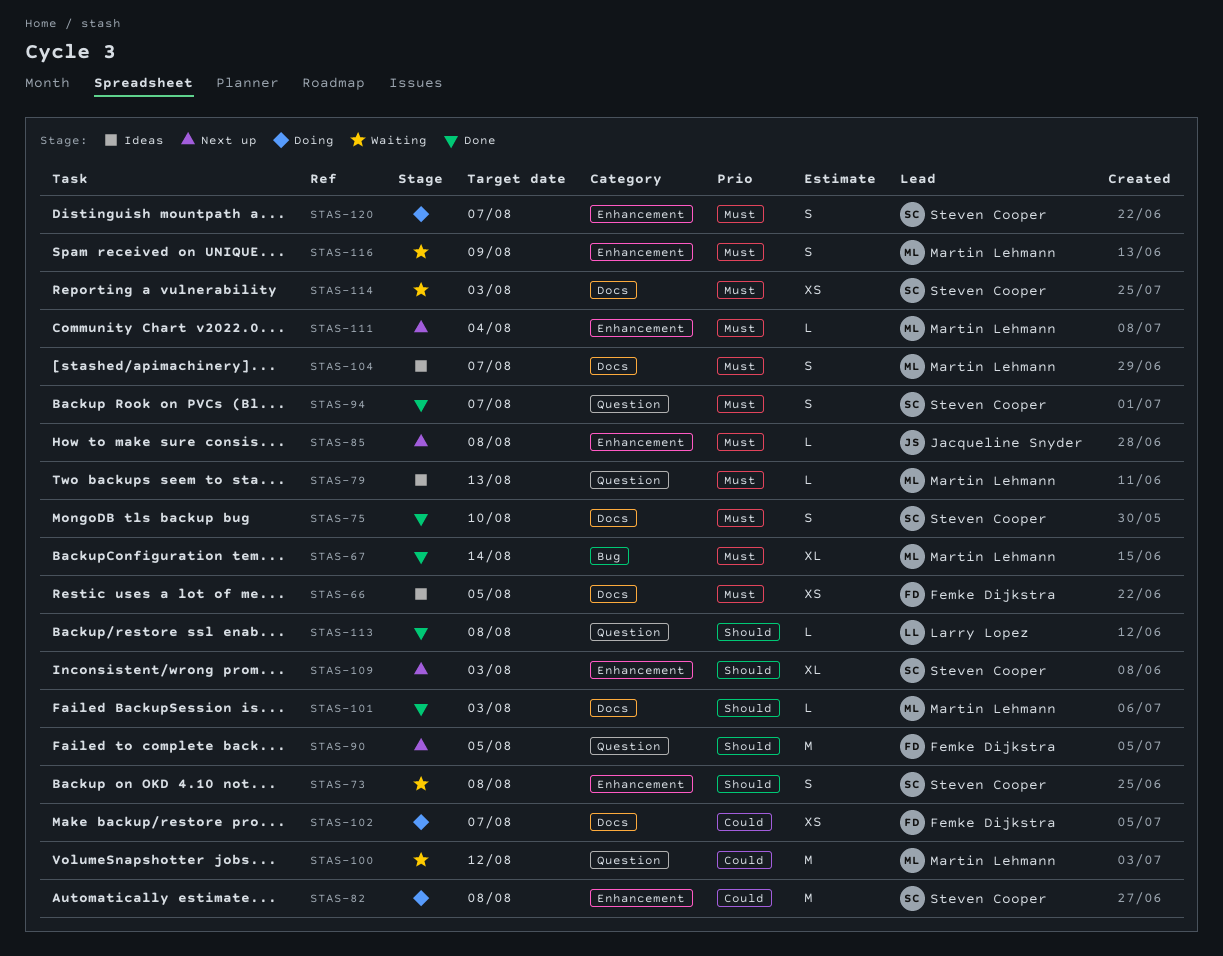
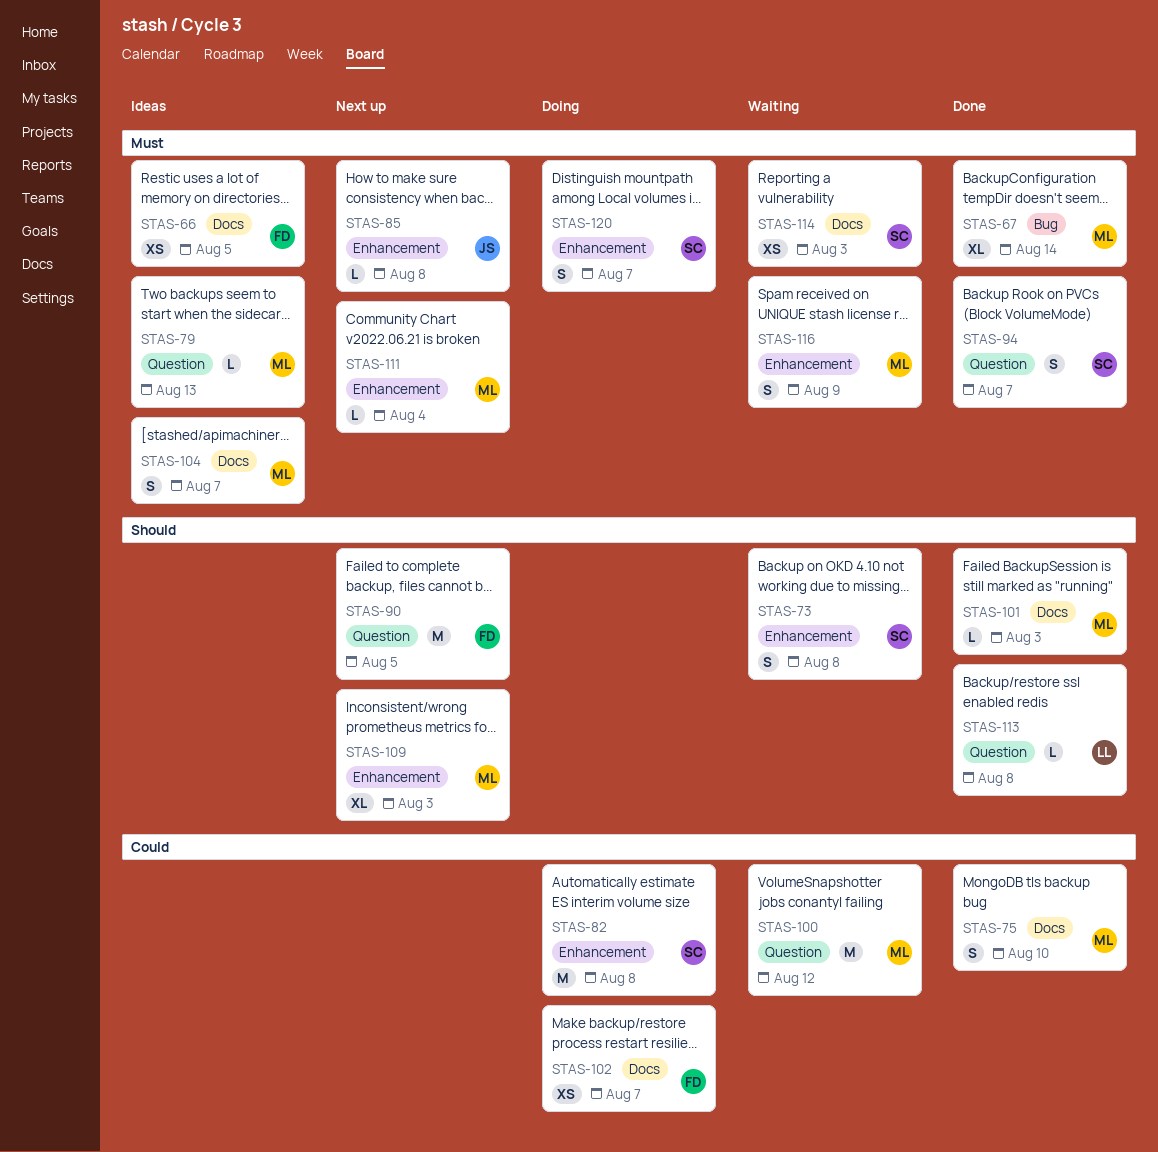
STAS-75, owner: Steven Cooper -> Martin Lehmann
STAS-75, priority: Must -> Could
STAS-109, owner: Steven Cooper -> Martin Lehmann

